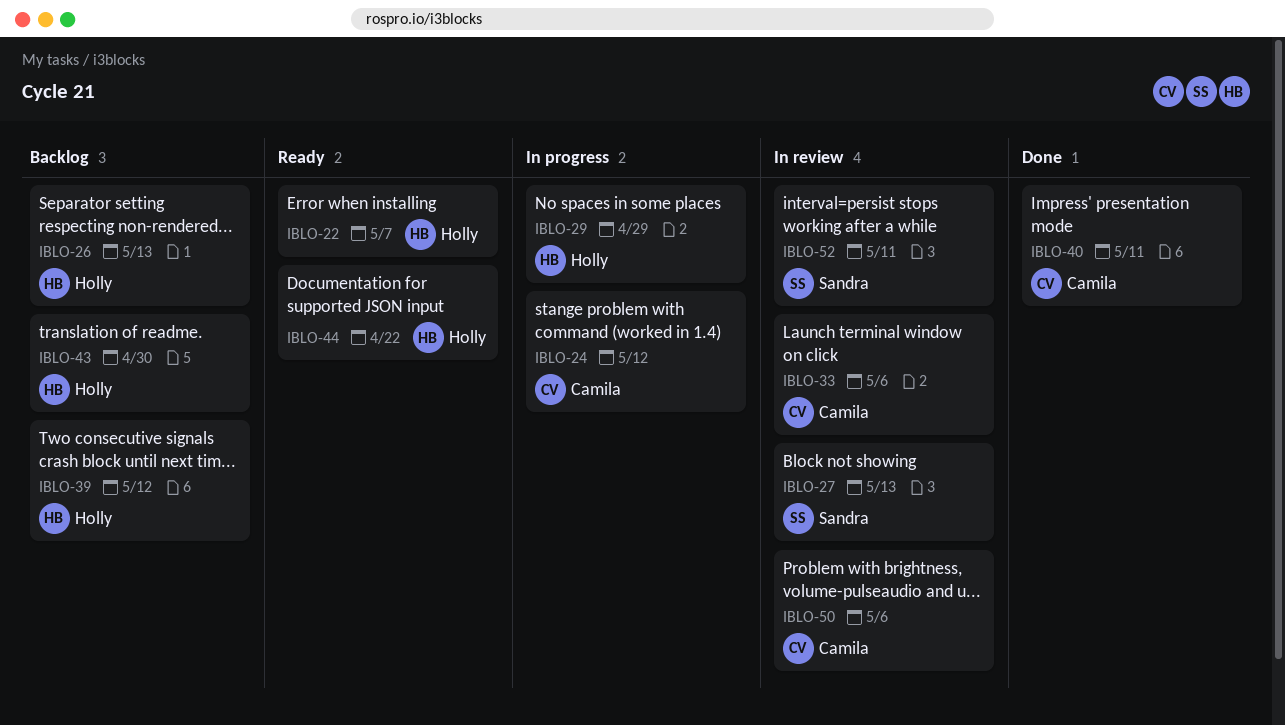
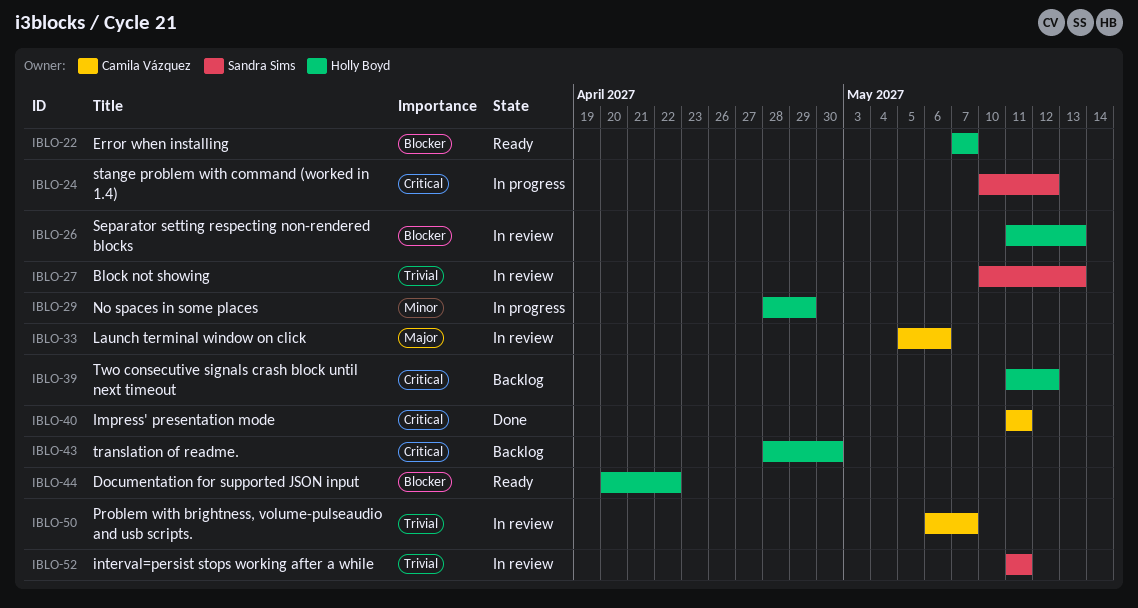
IBLO-24, owner: Camila Vázquez -> Sandra Sims
IBLO-26, status: Backlog -> In review
IBLO-50, due: May 6 -> May 7

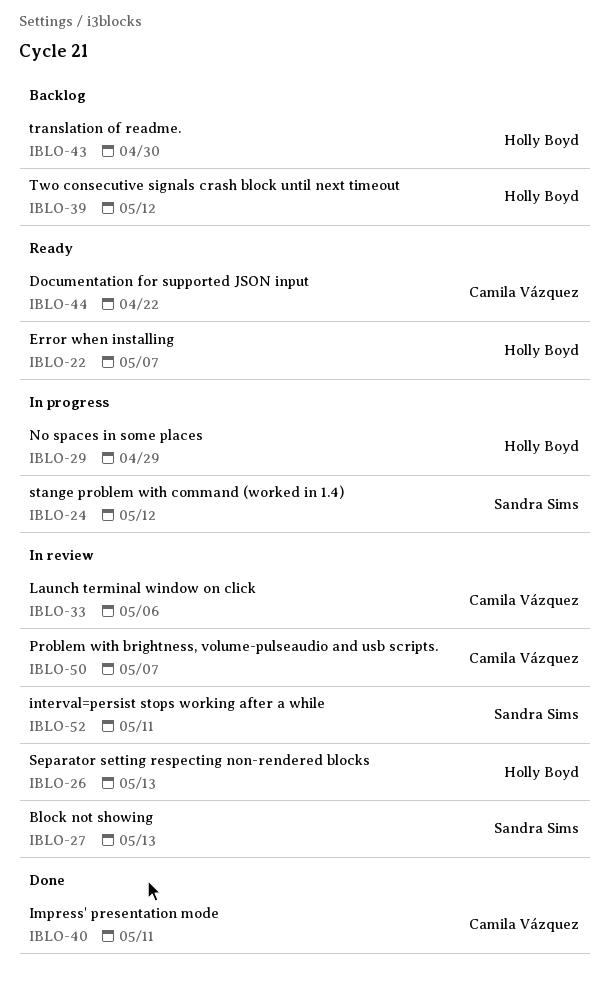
IBLO-44, owner: Holly Boyd -> Camila Vázquez

